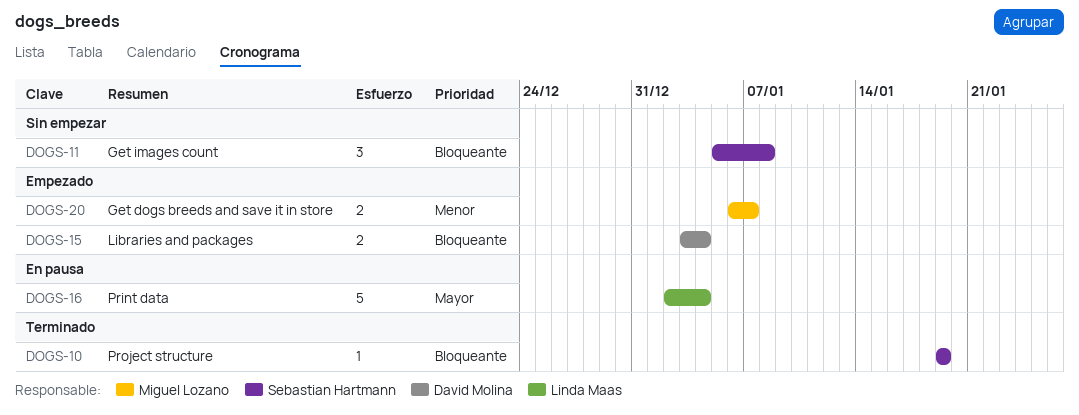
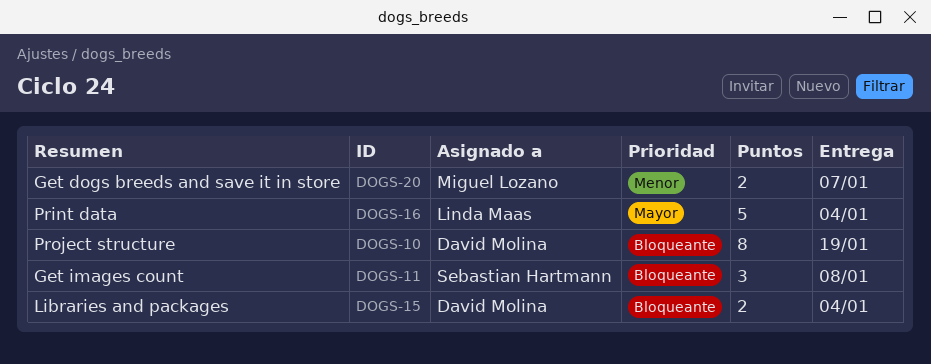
DOGS-10, owner: Sebastian Hartmann -> David Molina
DOGS-10, estimate: 1 -> 8

